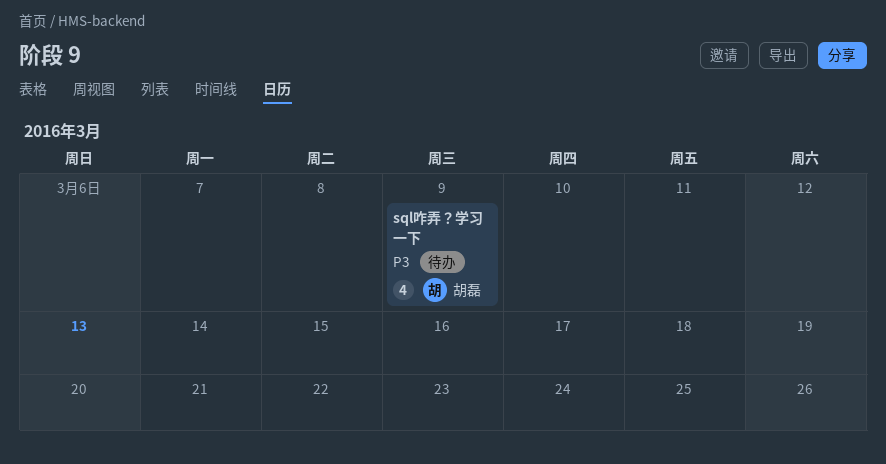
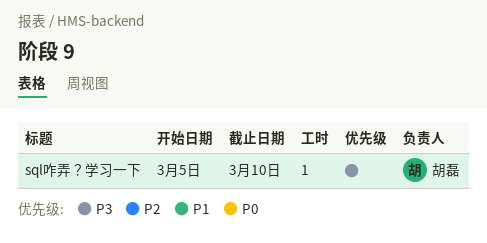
sql咋弄？学习一下, estimate: 4 -> 1
sql咋弄？学习一下, due: Mar 9 -> Mar 10

